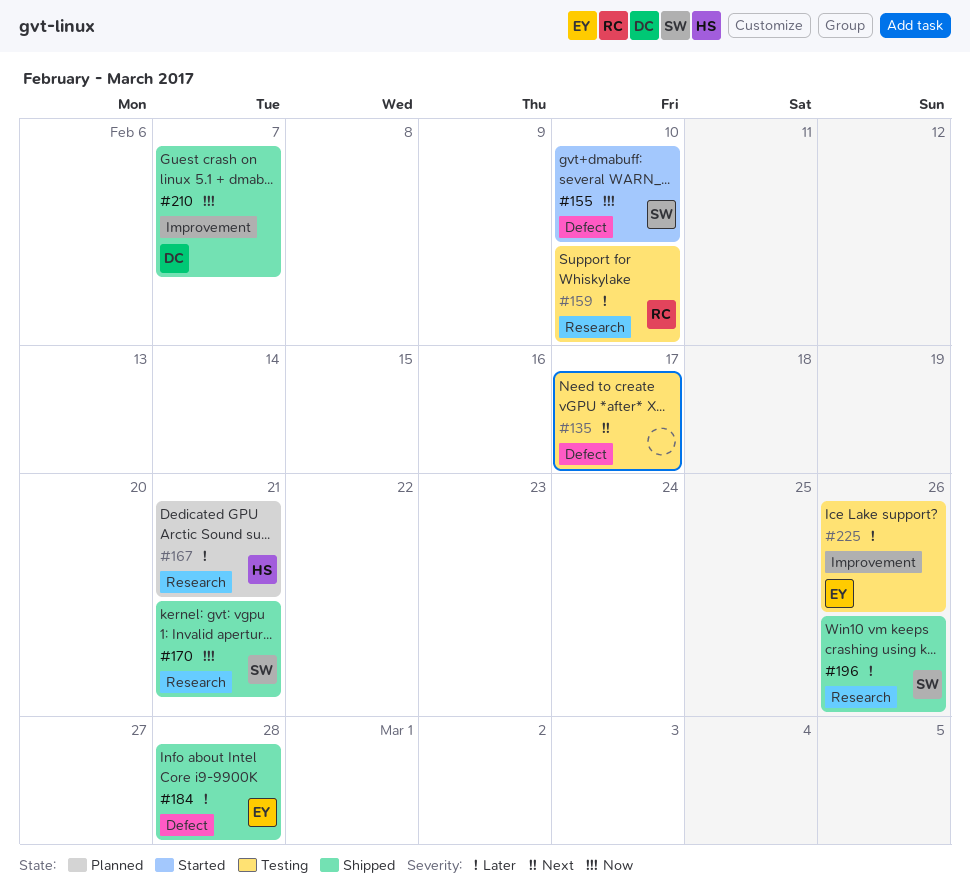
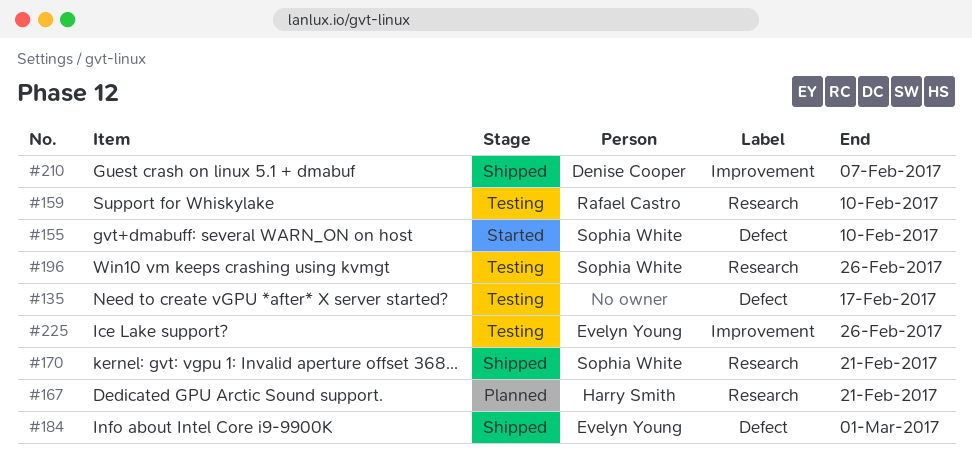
#184, due: Feb 28 -> Mar 1
#196, status: Shipped -> Testing

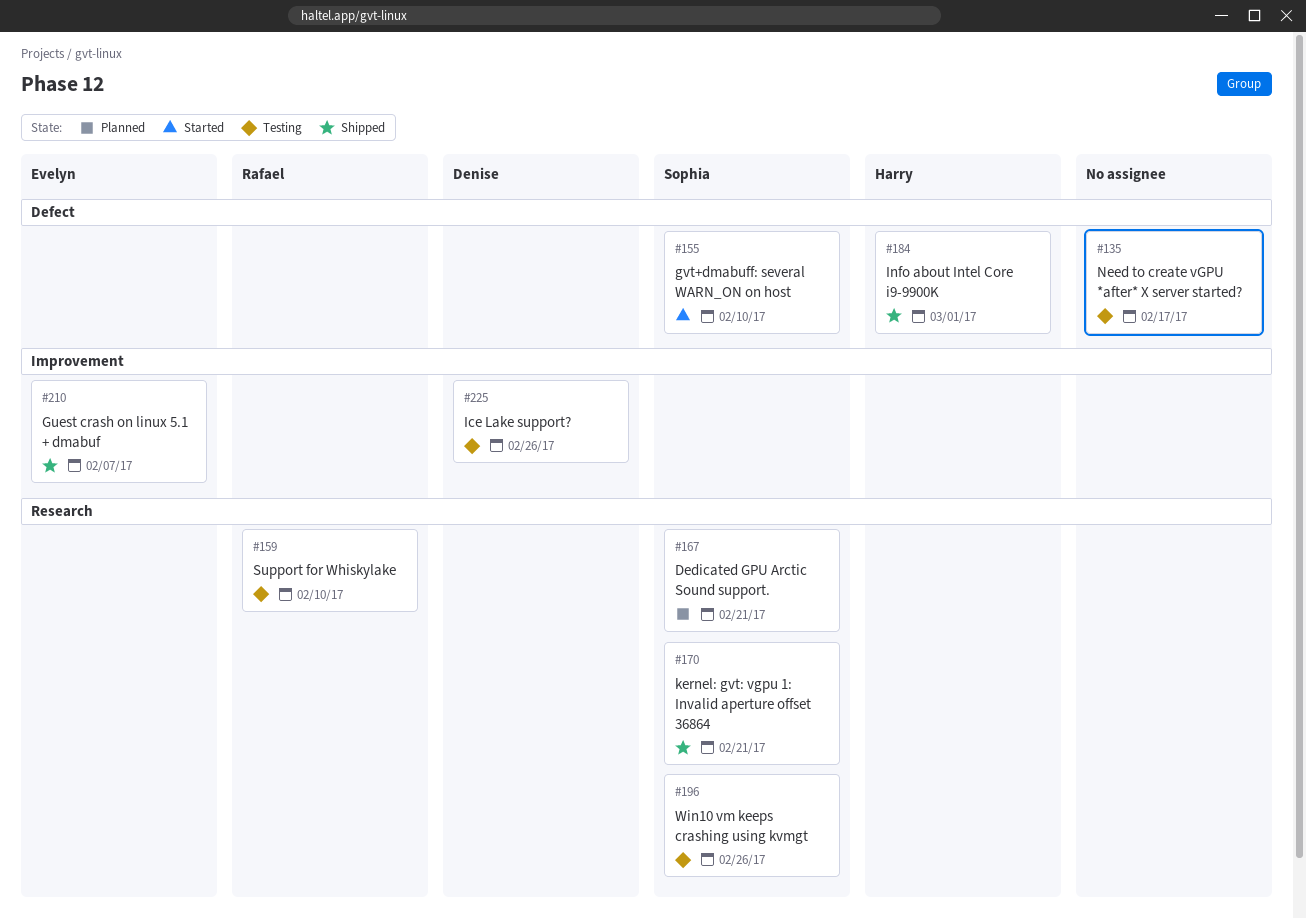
#167, owner: Harry Smith -> Sophia White
#184, owner: Evelyn Young -> Harry Smith
#210, owner: Denise Cooper -> Evelyn Young
#225, owner: Evelyn Young -> Denise Cooper

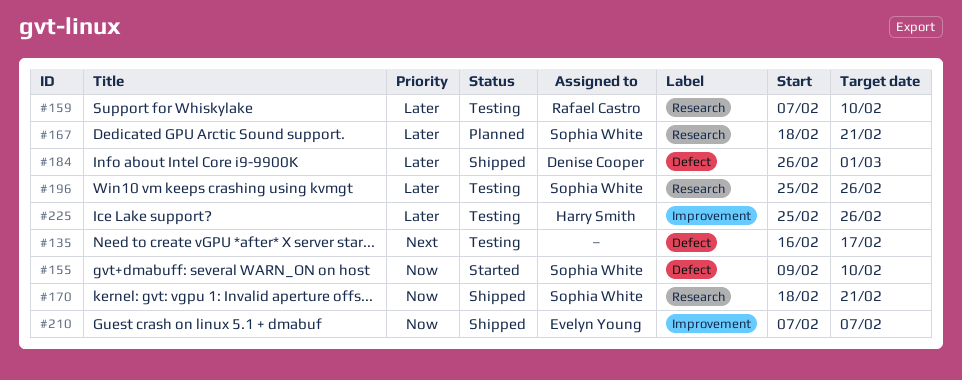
#184, owner: Harry Smith -> Denise Cooper
#225, owner: Denise Cooper -> Harry Smith

